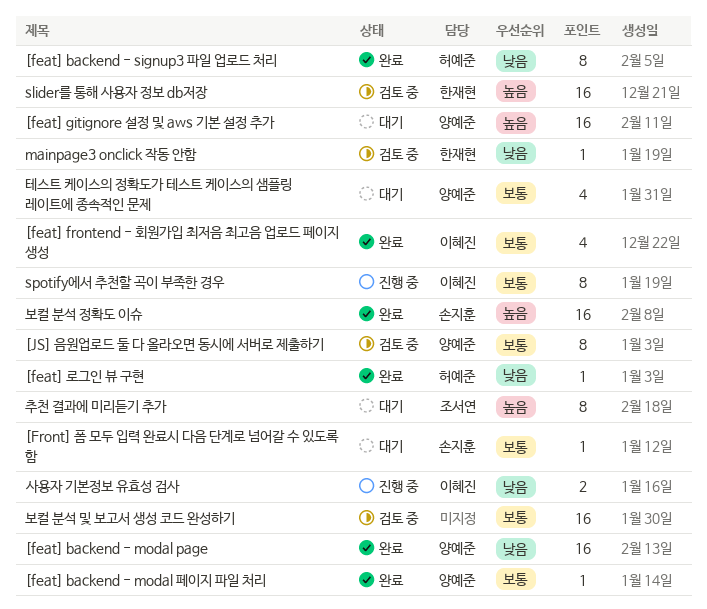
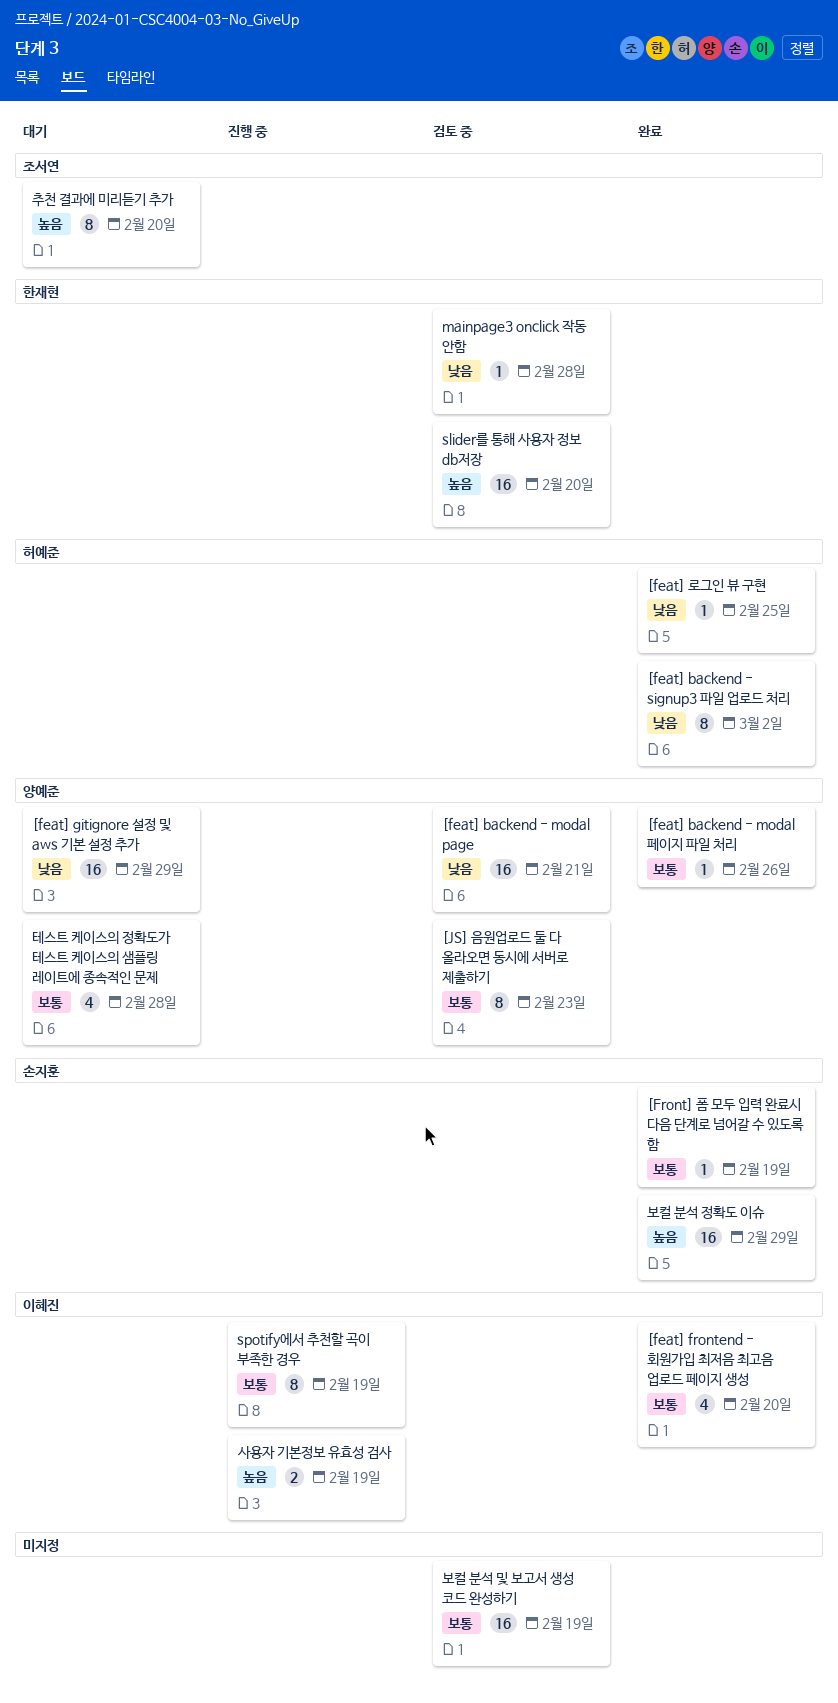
[feat] backend - modal page, status: 완료 -> 검토 중
[feat] gitignore 설정 및 aws 기본 설정 추가, priority: 높음 -> 낮음
[Front] 폼 모두 입력 완료시 다음 단계로 넘어갈 수 있도록 함, status: 대기 -> 완료
사용자 기본정보 유효성 검사, priority: 낮음 -> 높음

